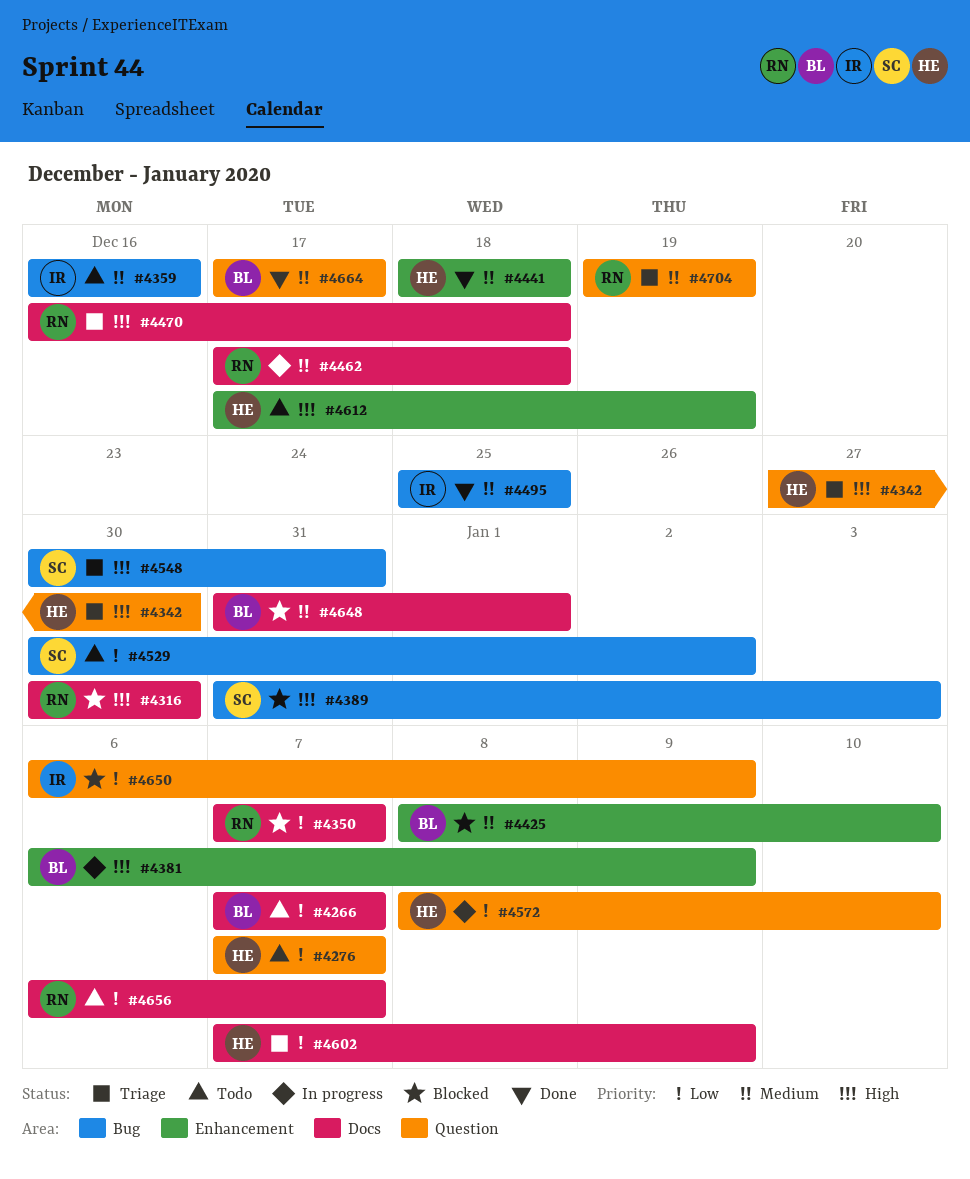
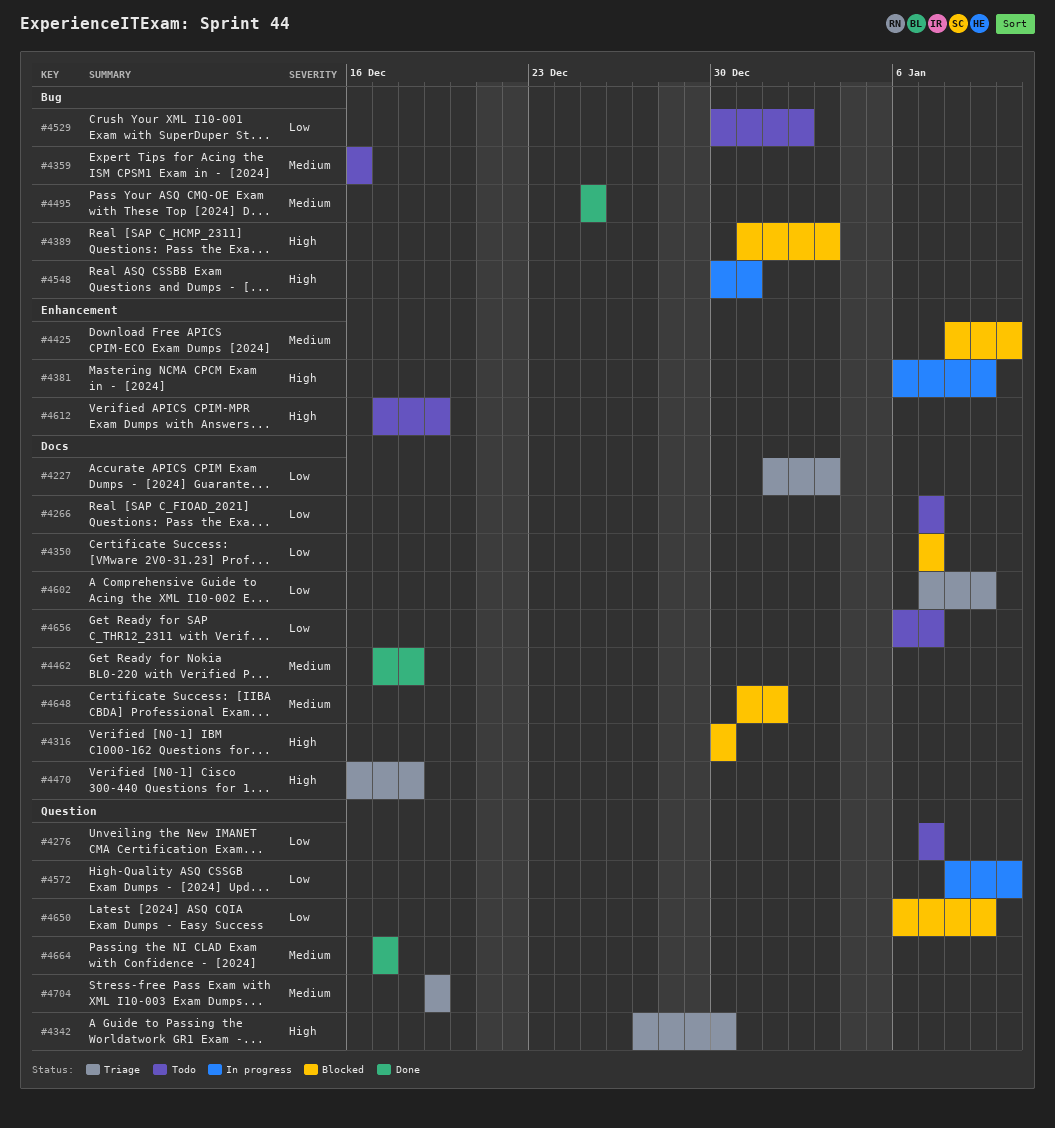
#4227: none -> present
#4441: present -> none
#4462, status: In progress -> Done
#4548, status: Triage -> In progress

